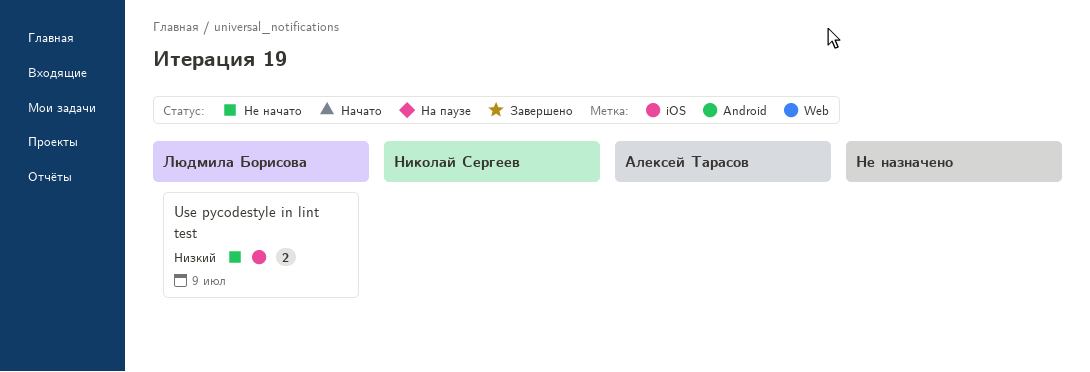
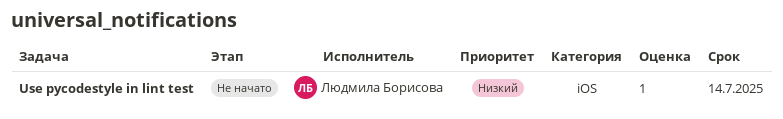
Use pycodestyle in lint test, estimate: 2 -> 1
Use pycodestyle in lint test, due: Jul 9 -> Jul 14

